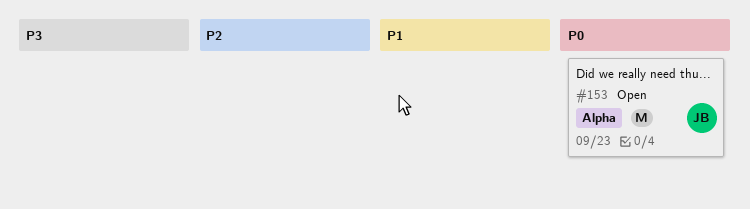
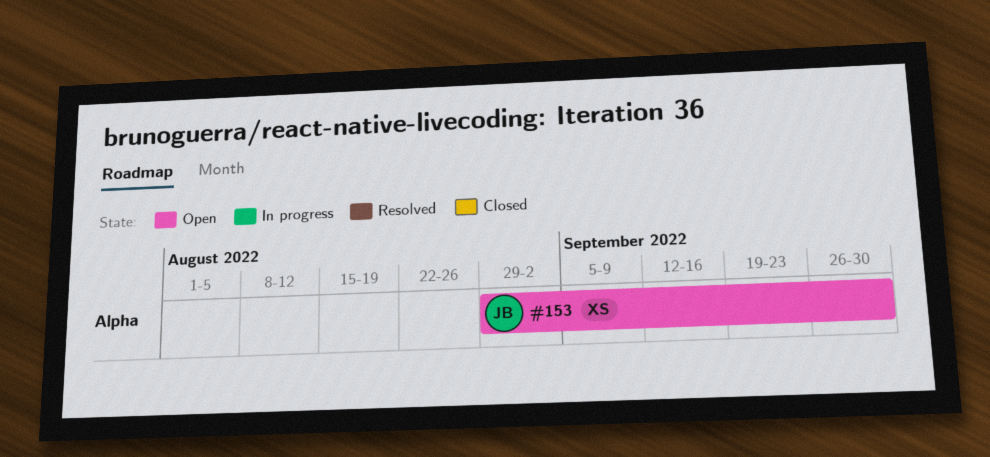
#153, estimate: M -> XS
#153, due: Sep 23 -> Sep 30

